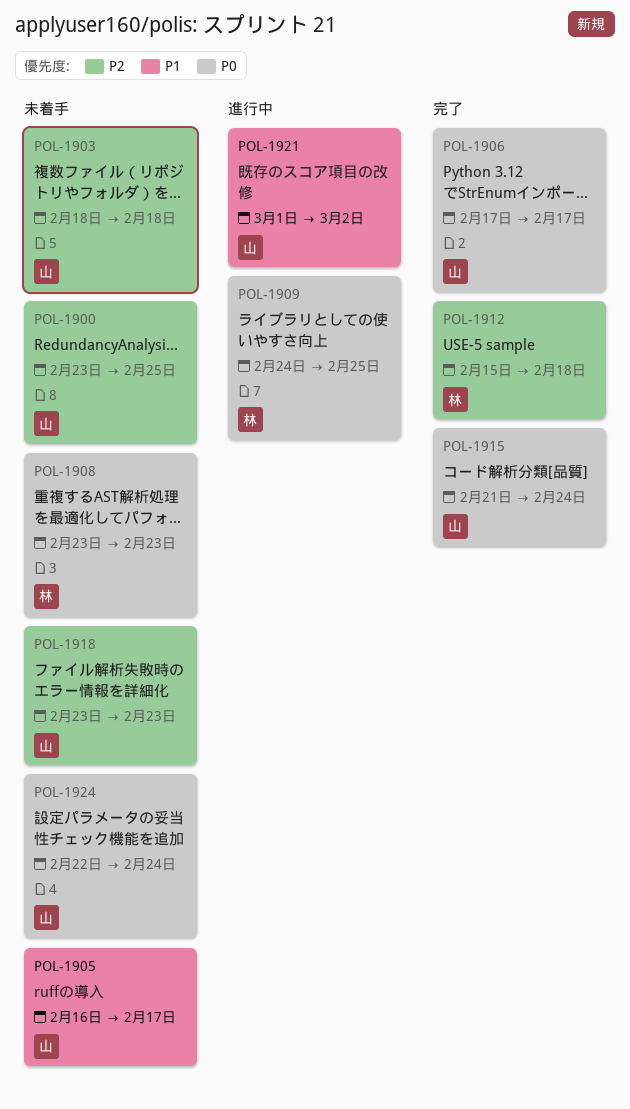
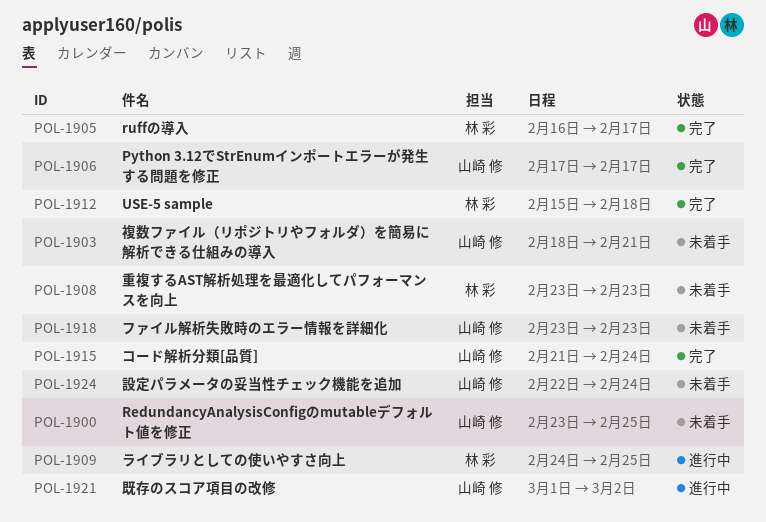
POL-1903, due: Feb 18 -> Feb 21
POL-1905, status: 未着手 -> 完了
POL-1905, owner: 山崎 修 -> 林 彩

